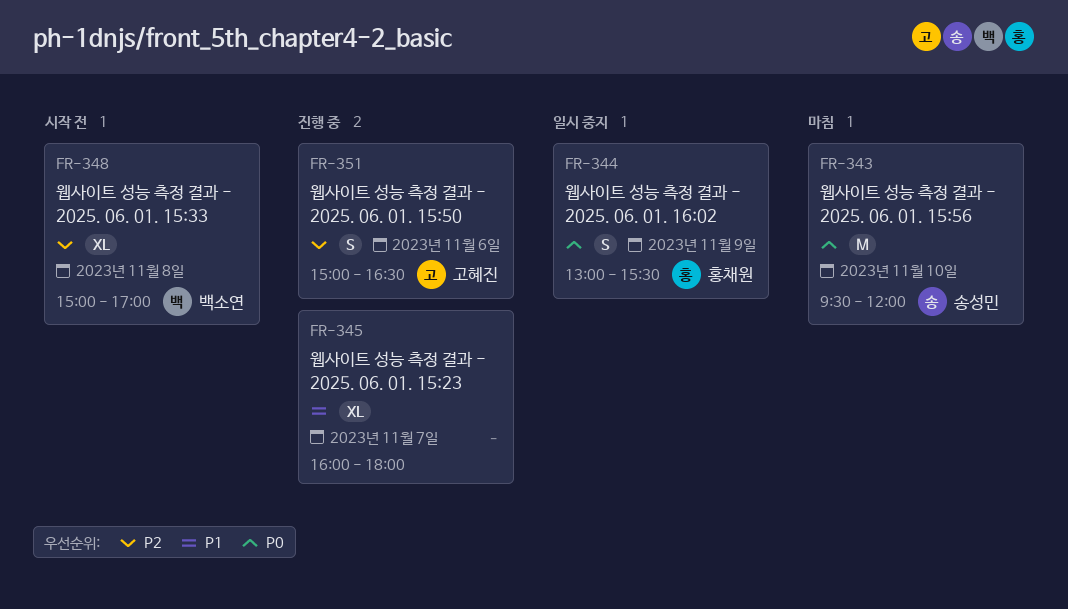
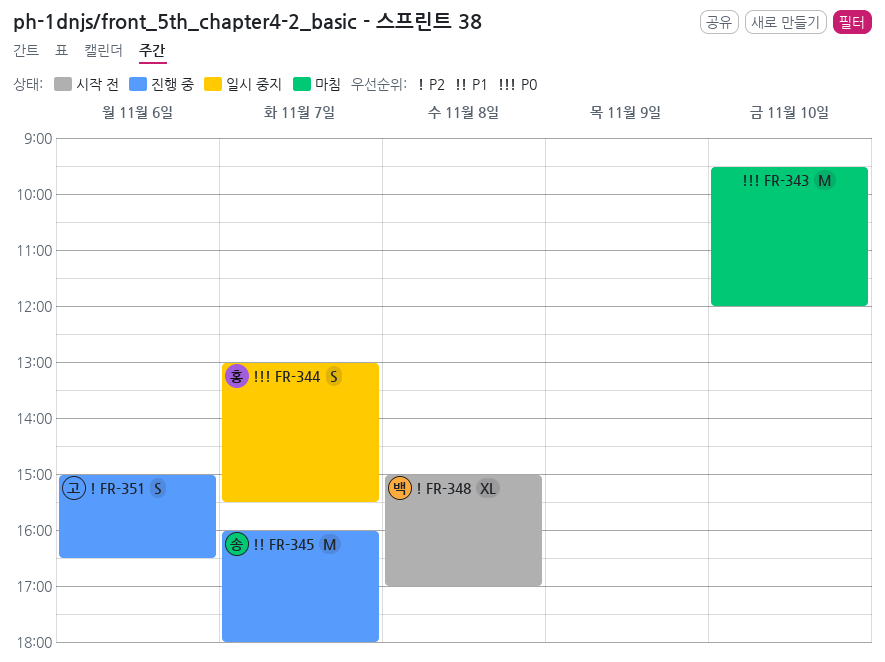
FR-343, owner: 송성민 -> none
FR-344, day: Nov 9 -> Nov 7
FR-345, owner: none -> 송성민
FR-345, estimate: XL -> M

